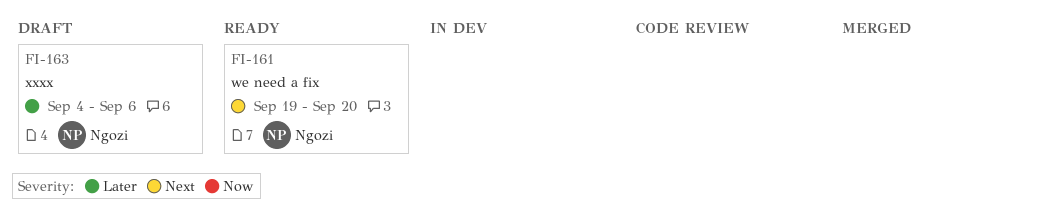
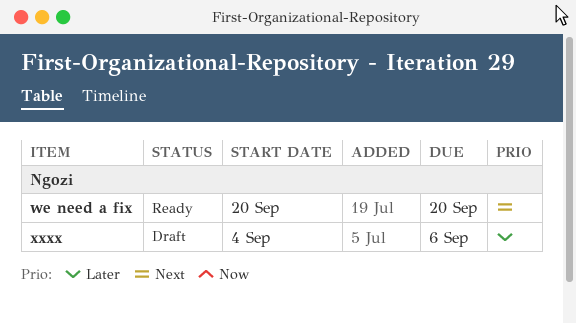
we need a fix, start: Sep 19 -> Sep 20

